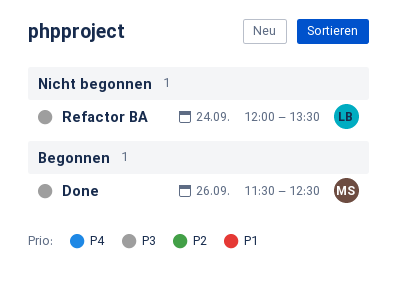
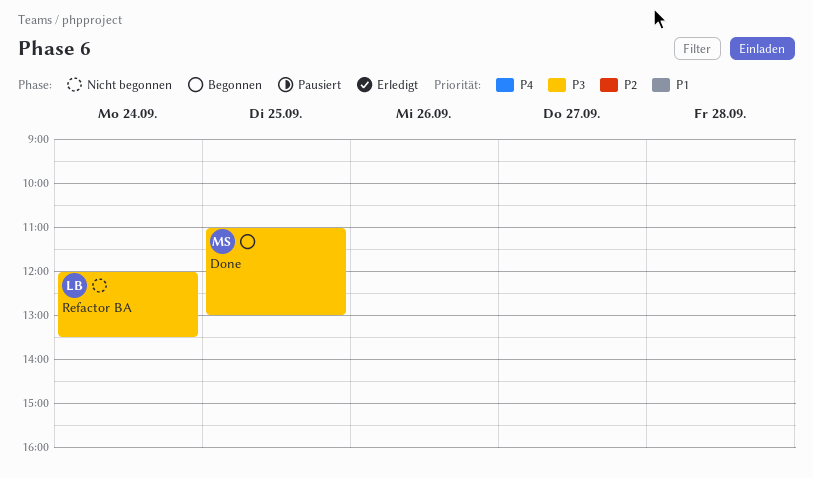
Done, day: Sep 26 -> Sep 25
Done, begins: 11:30 -> 11:00
Done, ends: 12:30 -> 13:00

